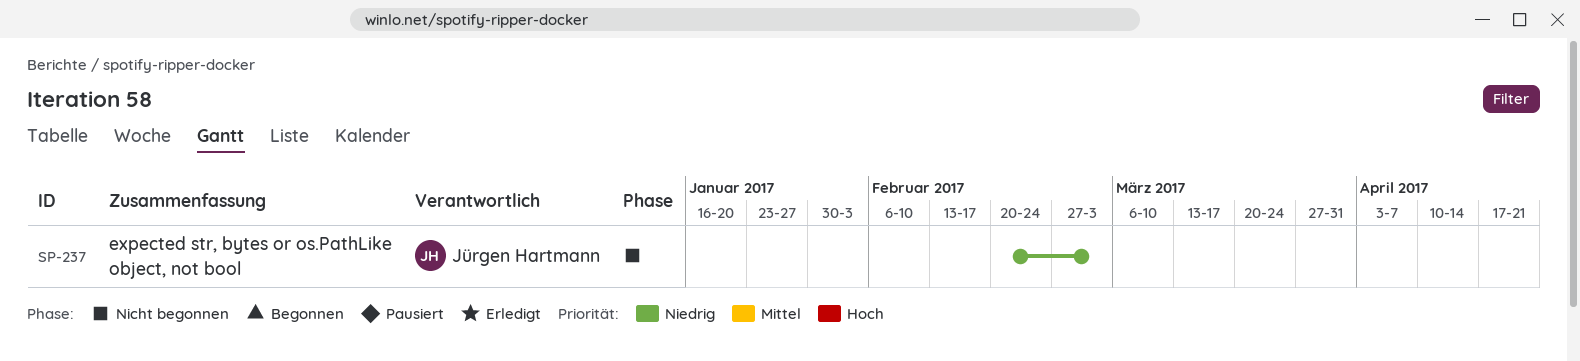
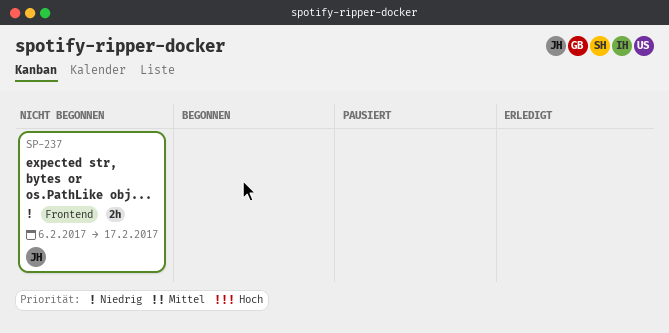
SP-237, start: Feb 20 -> Feb 6
SP-237, due: Mar 3 -> Feb 17

